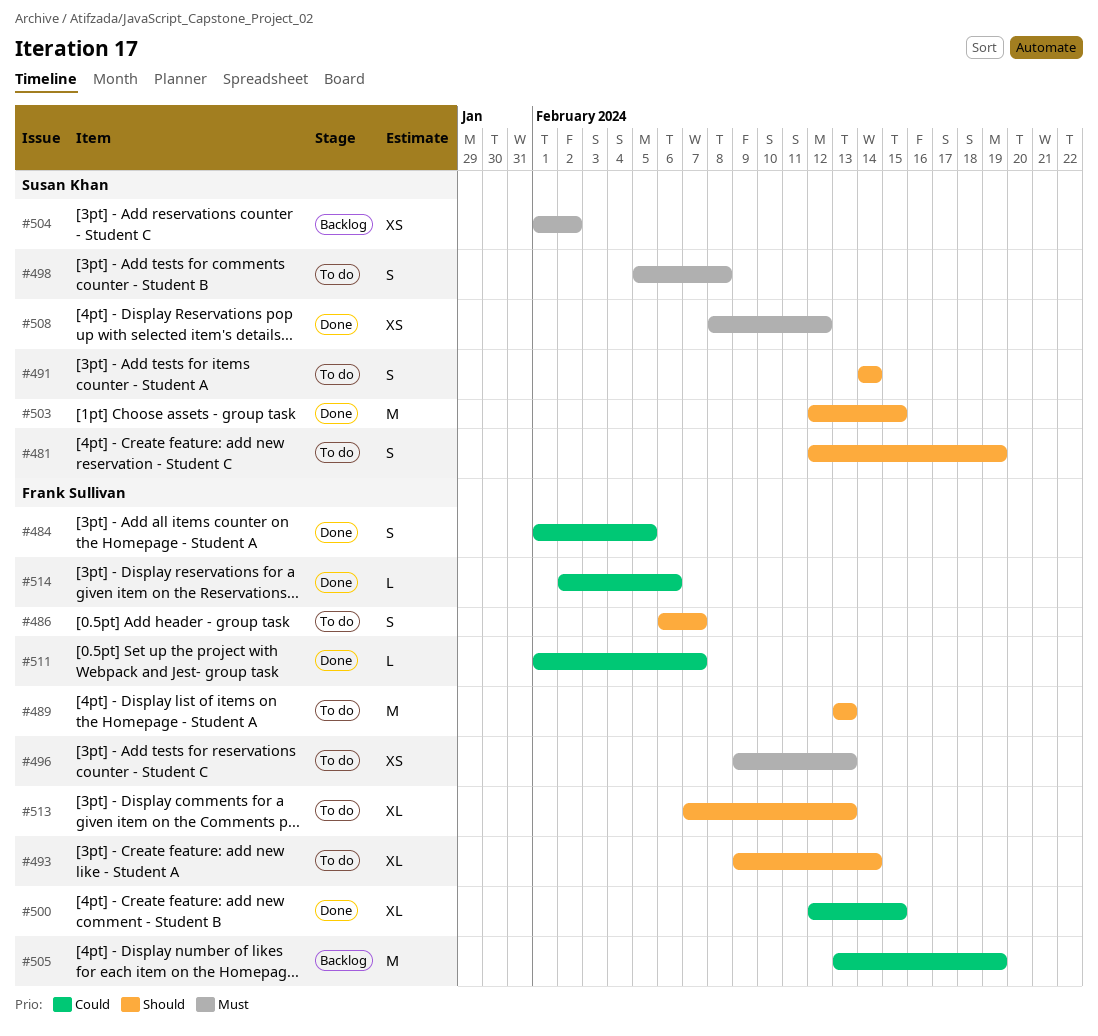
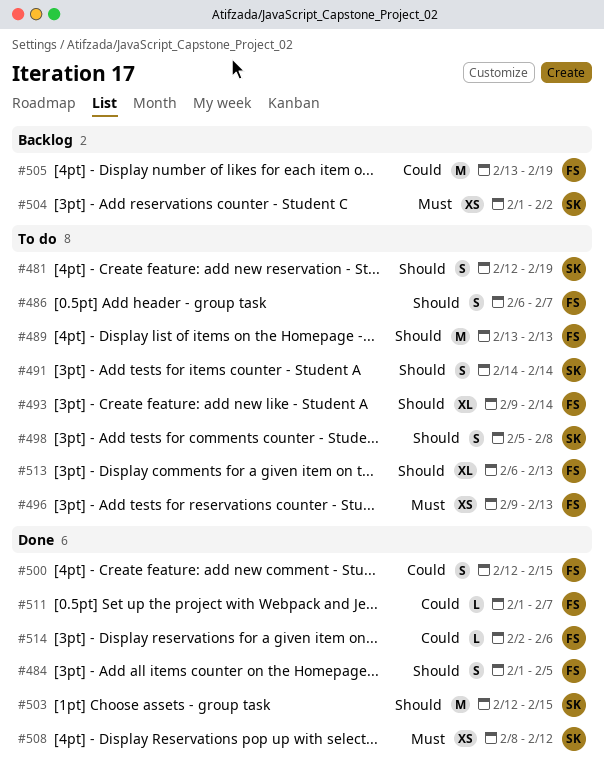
#484, priority: Could -> Should
#498, priority: Must -> Should
#500, estimate: XL -> S
#513, start: Feb 7 -> Feb 6

